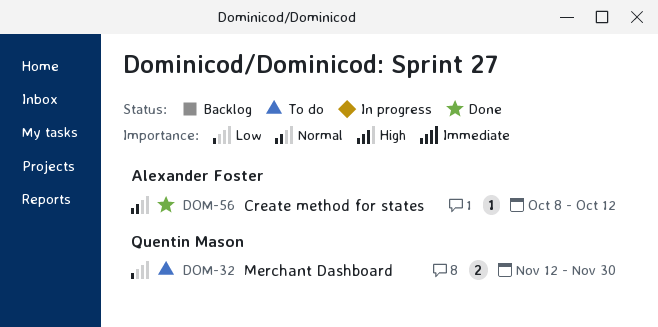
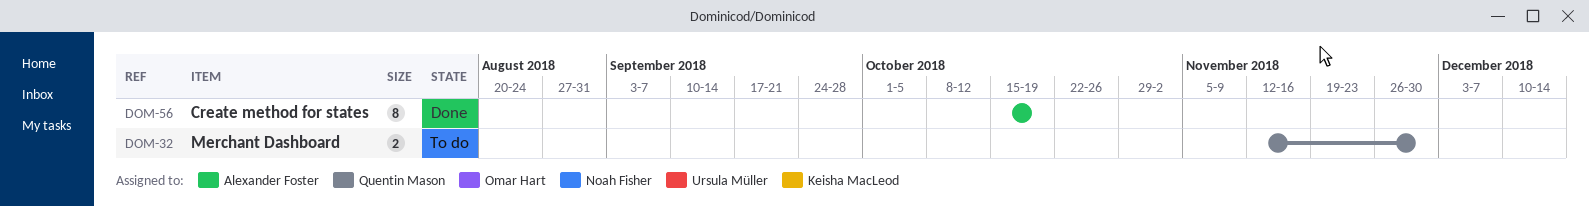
DOM-56, estimate: 1 -> 8
DOM-56, start: Oct 8 -> Oct 15
DOM-56, due: Oct 12 -> Oct 19

